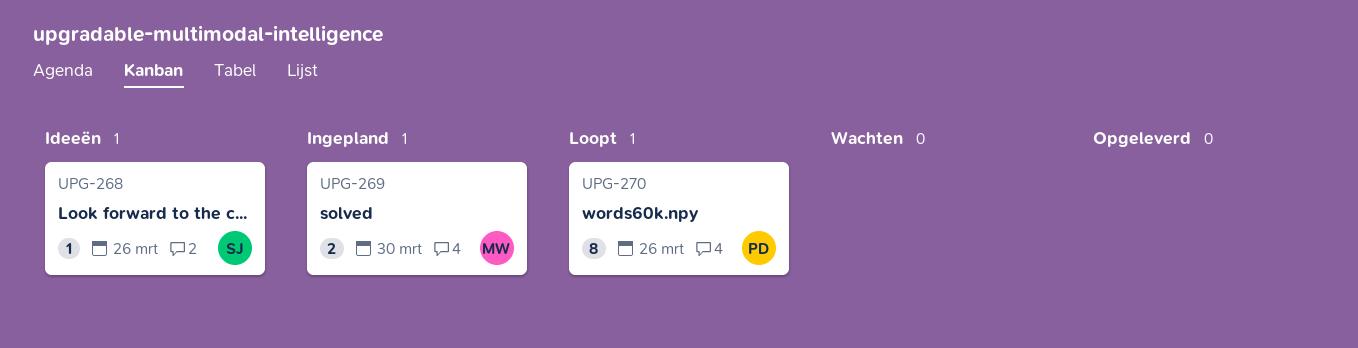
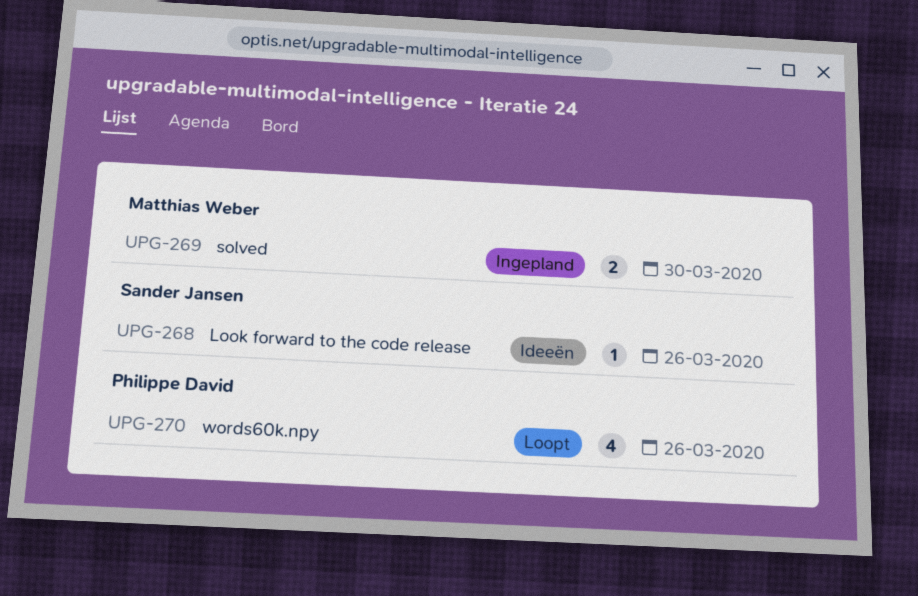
UPG-270, estimate: 8 -> 4

